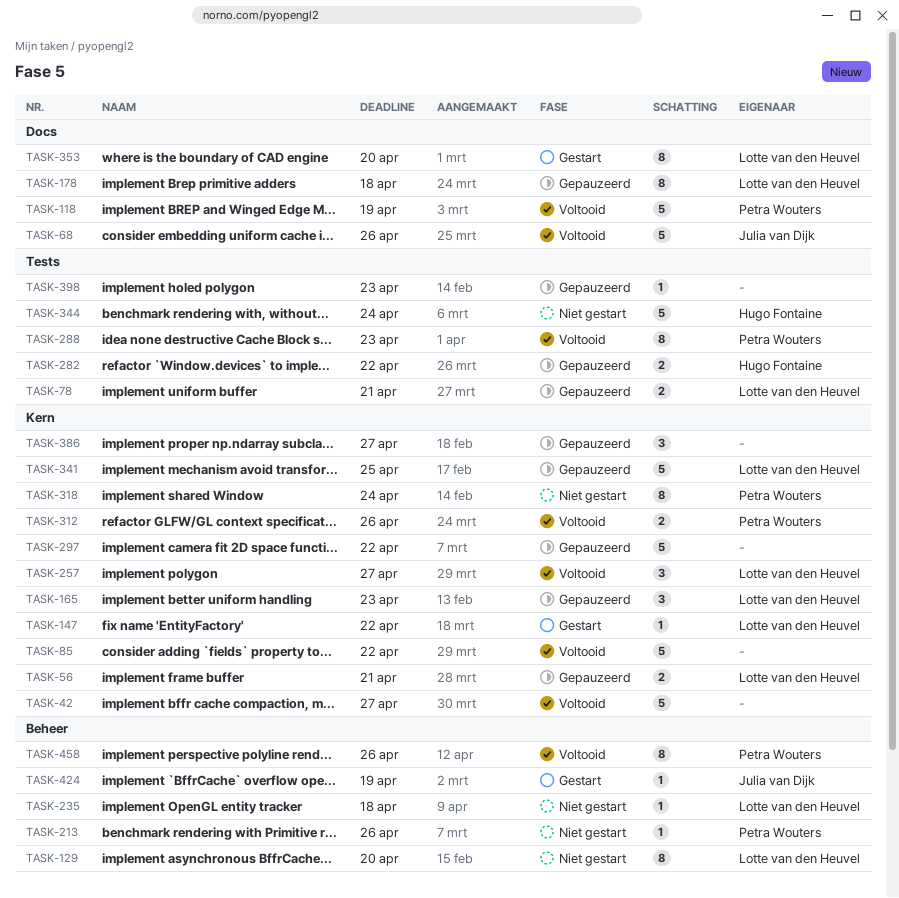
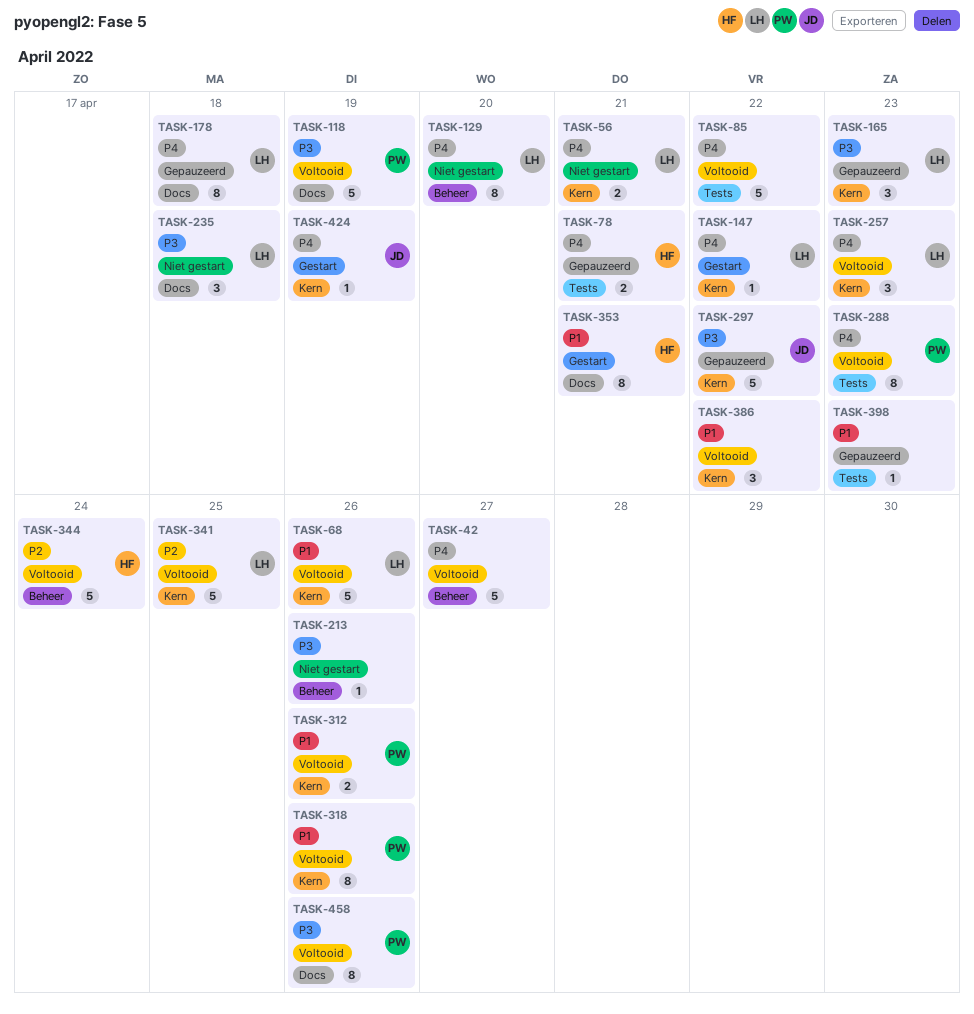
TASK-42, label: Kern -> Beheer
TASK-56, status: Gepauzeerd -> Niet gestart
TASK-68, owner: Julia van Dijk -> Lotte van den Heuvel
TASK-68, label: Docs -> Kern
TASK-78, owner: Lotte van den Heuvel -> Hugo Fontaine
TASK-85, label: Kern -> Tests
TASK-213, owner: Petra Wouters -> none
TASK-235, label: Beheer -> Docs
TASK-235, estimate: 1 -> 3
TASK-257, due: Apr 27 -> Apr 23
TASK-282: present -> none
TASK-297, owner: none -> Julia van Dijk
TASK-318, status: Niet gestart -> Voltooid
TASK-318, due: Apr 24 -> Apr 26
TASK-341, status: Gepauzeerd -> Voltooid
TASK-344, status: Niet gestart -> Voltooid
TASK-344, label: Tests -> Beheer
TASK-353, owner: Lotte van den Heuvel -> Hugo Fontaine
TASK-353, due: Apr 20 -> Apr 21
TASK-386, status: Gepauzeerd -> Voltooid
TASK-386, due: Apr 27 -> Apr 22
TASK-424, label: Beheer -> Kern
TASK-458, label: Beheer -> Docs

